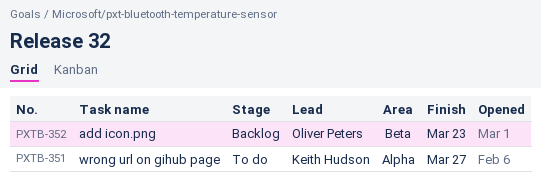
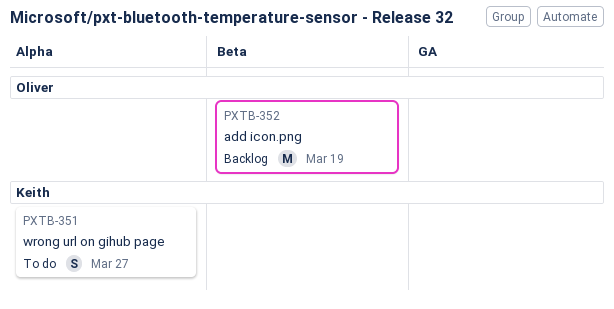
PXTB-352, due: Mar 23 -> Mar 19

